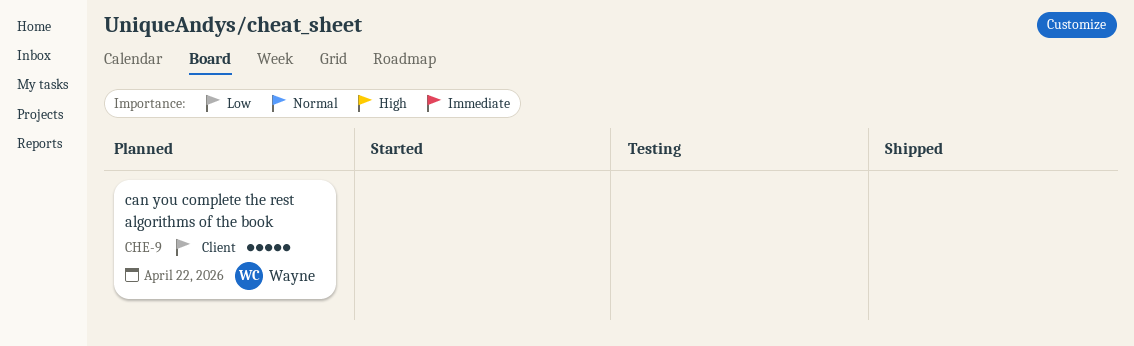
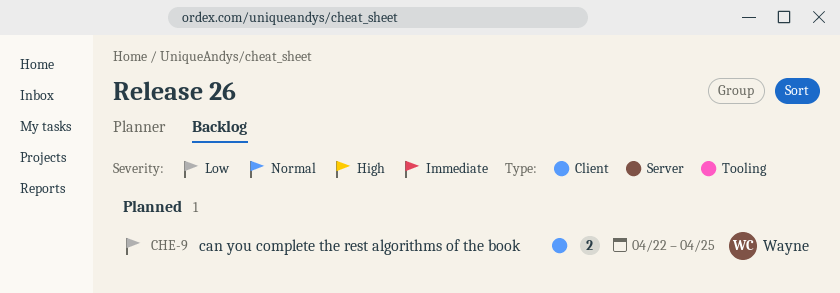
CHE-9, estimate: 5 -> 2
CHE-9, due: Apr 22 -> Apr 25

